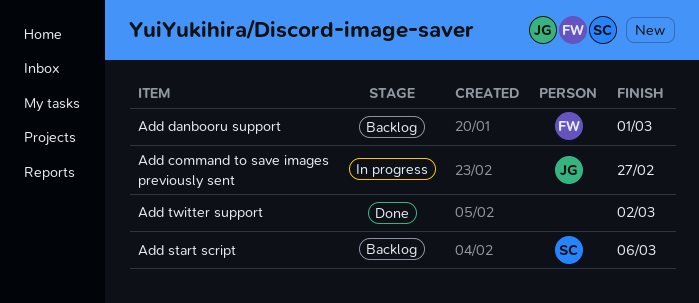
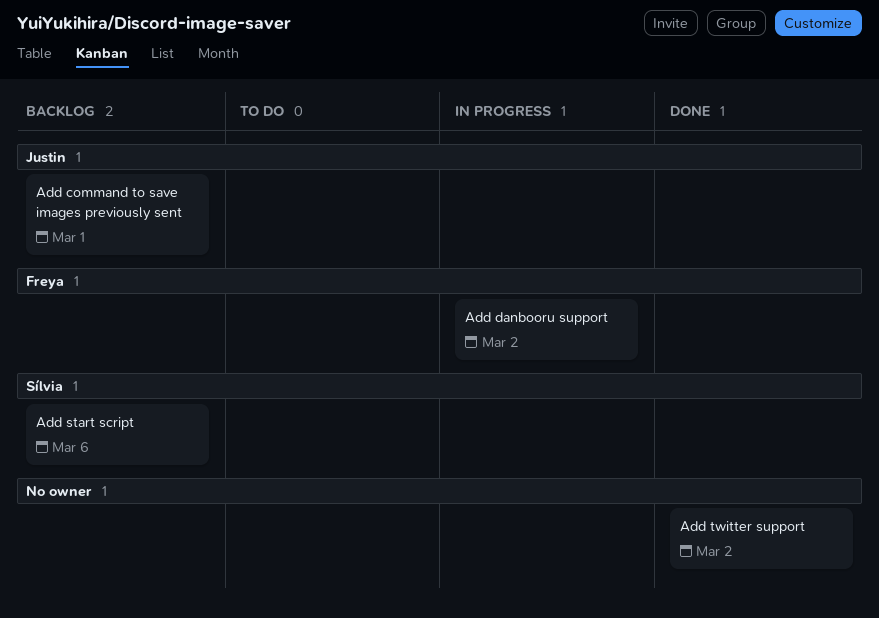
Add command to save images previously sent, status: In progress -> Backlog
Add command to save images previously sent, due: Feb 27 -> Mar 1
Add danbooru support, status: Backlog -> In progress
Add danbooru support, due: Mar 1 -> Mar 2

